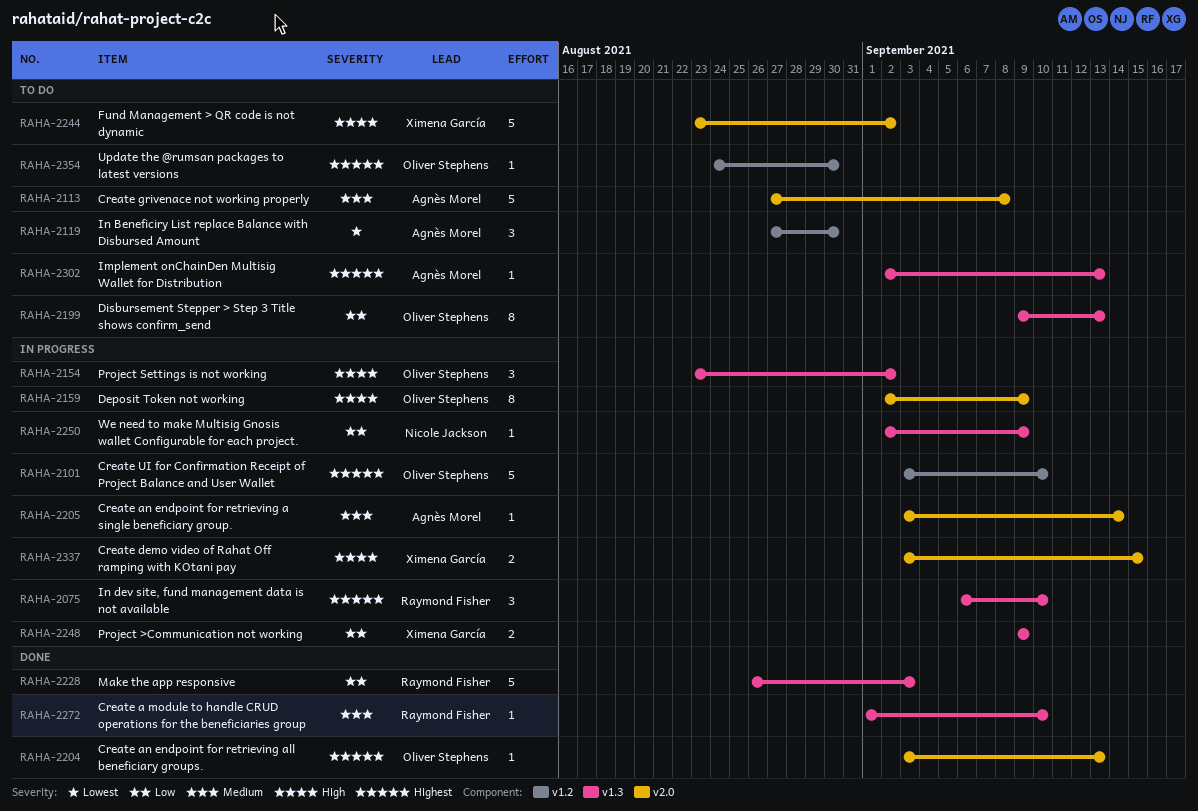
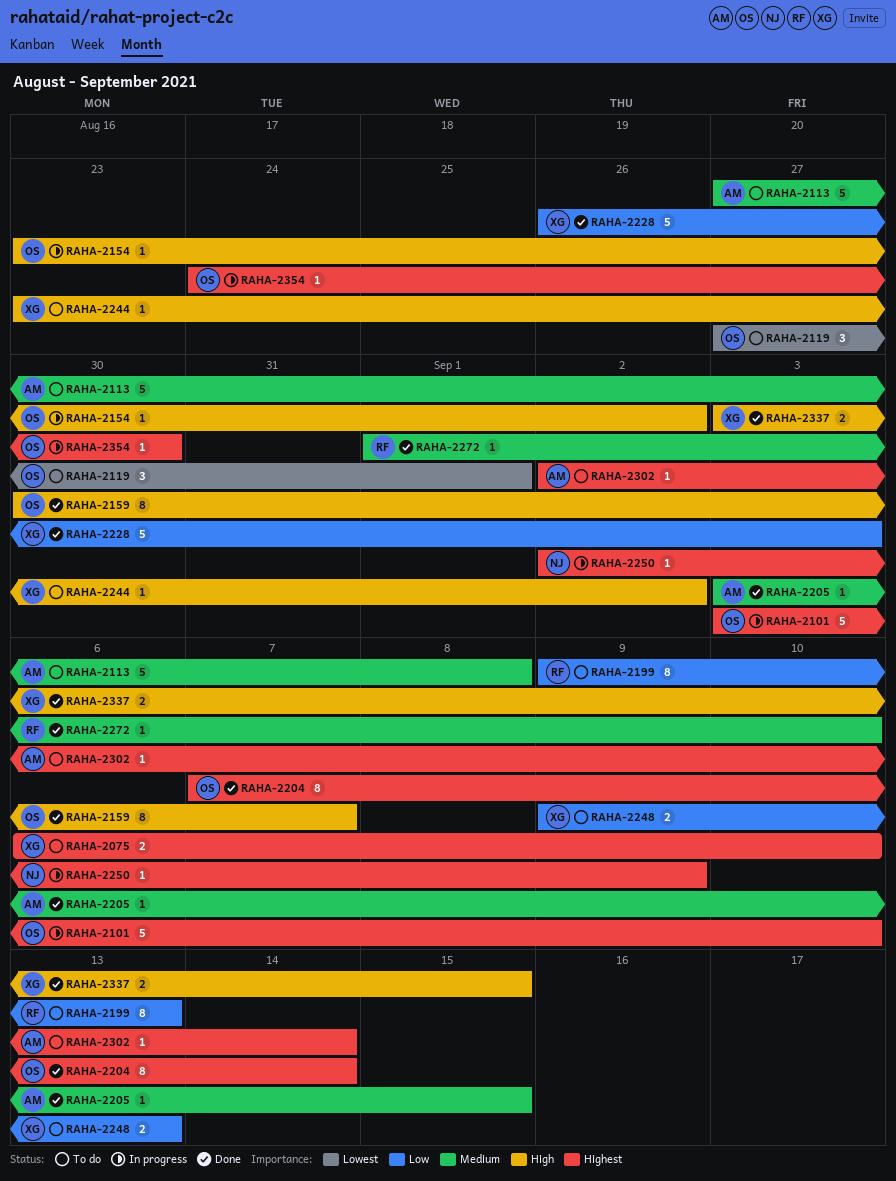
RAHA-2075, status: In progress -> To do
RAHA-2075, owner: Raymond Fisher -> Ximena García
RAHA-2075, estimate: 3 -> 2
RAHA-2119, owner: Agnès Morel -> Oliver Stephens
RAHA-2119, due: Aug 30 -> Sep 1
RAHA-2154, estimate: 3 -> 1
RAHA-2159, status: In progress -> Done
RAHA-2159, start: Sep 2 -> Aug 30
RAHA-2159, due: Sep 9 -> Sep 7
RAHA-2199, owner: Oliver Stephens -> Raymond Fisher
RAHA-2204, estimate: 1 -> 8
RAHA-2204, start: Sep 3 -> Sep 7
RAHA-2204, due: Sep 13 -> Sep 14
RAHA-2205, status: In progress -> Done
RAHA-2205, due: Sep 14 -> Sep 15
RAHA-2228, owner: Raymond Fisher -> Ximena García
RAHA-2244, estimate: 5 -> 1
RAHA-2248, status: In progress -> To do
RAHA-2248, due: Sep 9 -> Sep 13
RAHA-2250, priority: Low -> Highest
RAHA-2302, due: Sep 13 -> Sep 14
RAHA-2337, status: In progress -> Done
RAHA-2354, status: To do -> In progress

